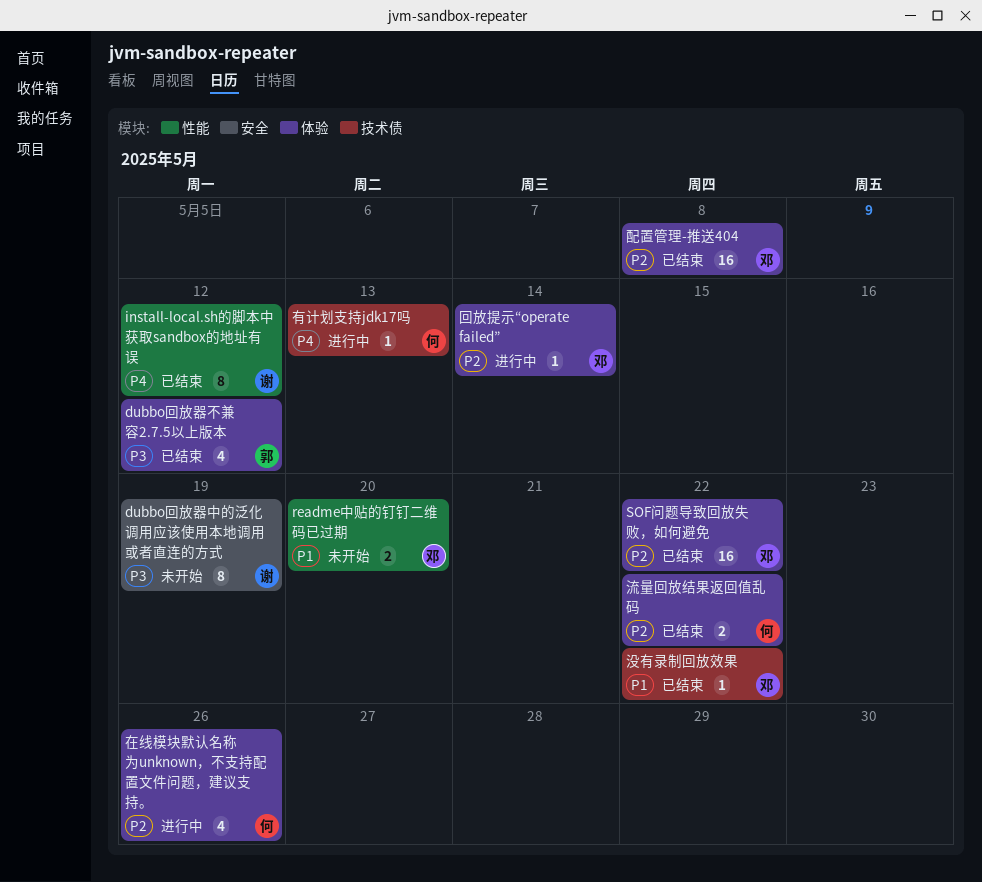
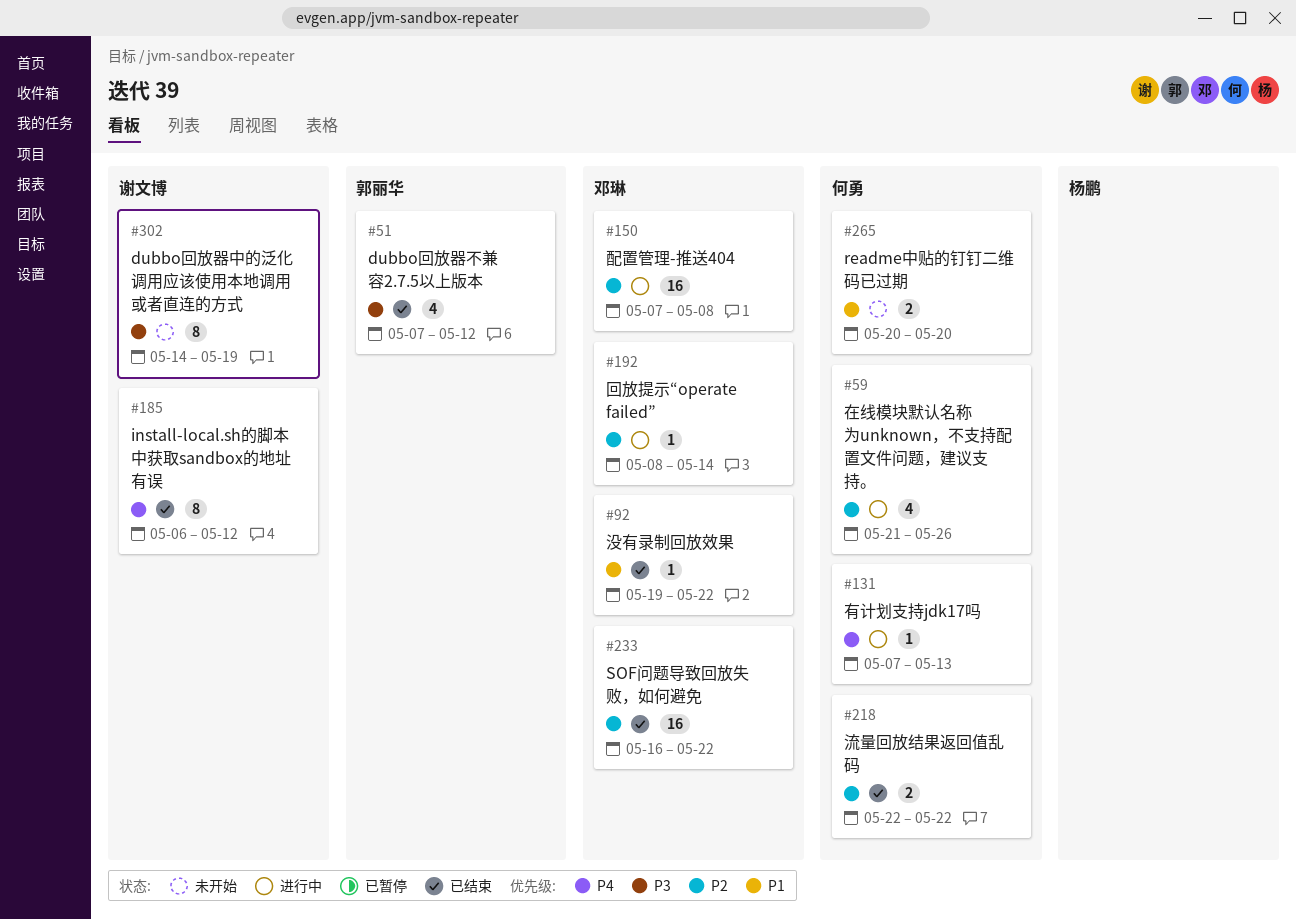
readme中贴的钉钉二维码已过期, owner: 邓琳 -> 何勇
配置管理-推送404, status: 已结束 -> 进行中

